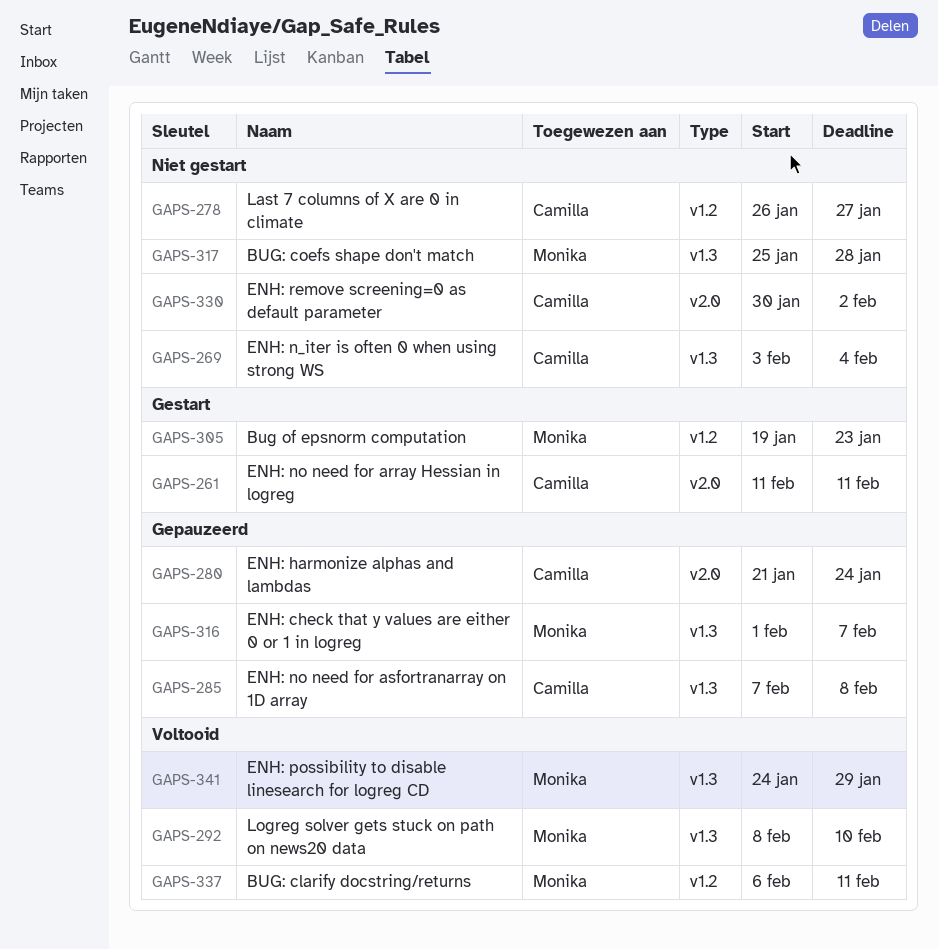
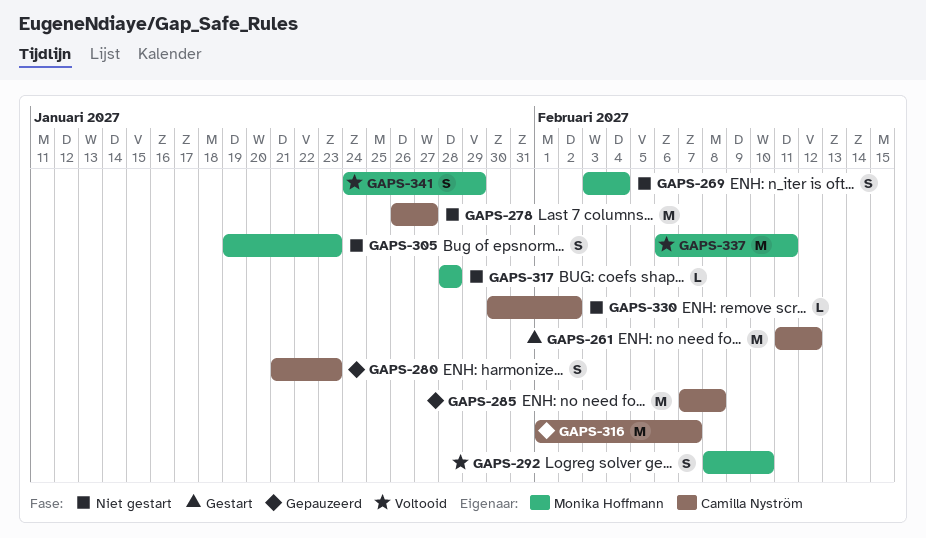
GAPS-261, due: Feb 11 -> Feb 12
GAPS-269, owner: Camilla Nyström -> Monika Hoffmann
GAPS-280, due: Jan 24 -> Jan 23
GAPS-305, status: Gestart -> Niet gestart
GAPS-316, owner: Monika Hoffmann -> Camilla Nyström
GAPS-317, start: Jan 25 -> Jan 28

